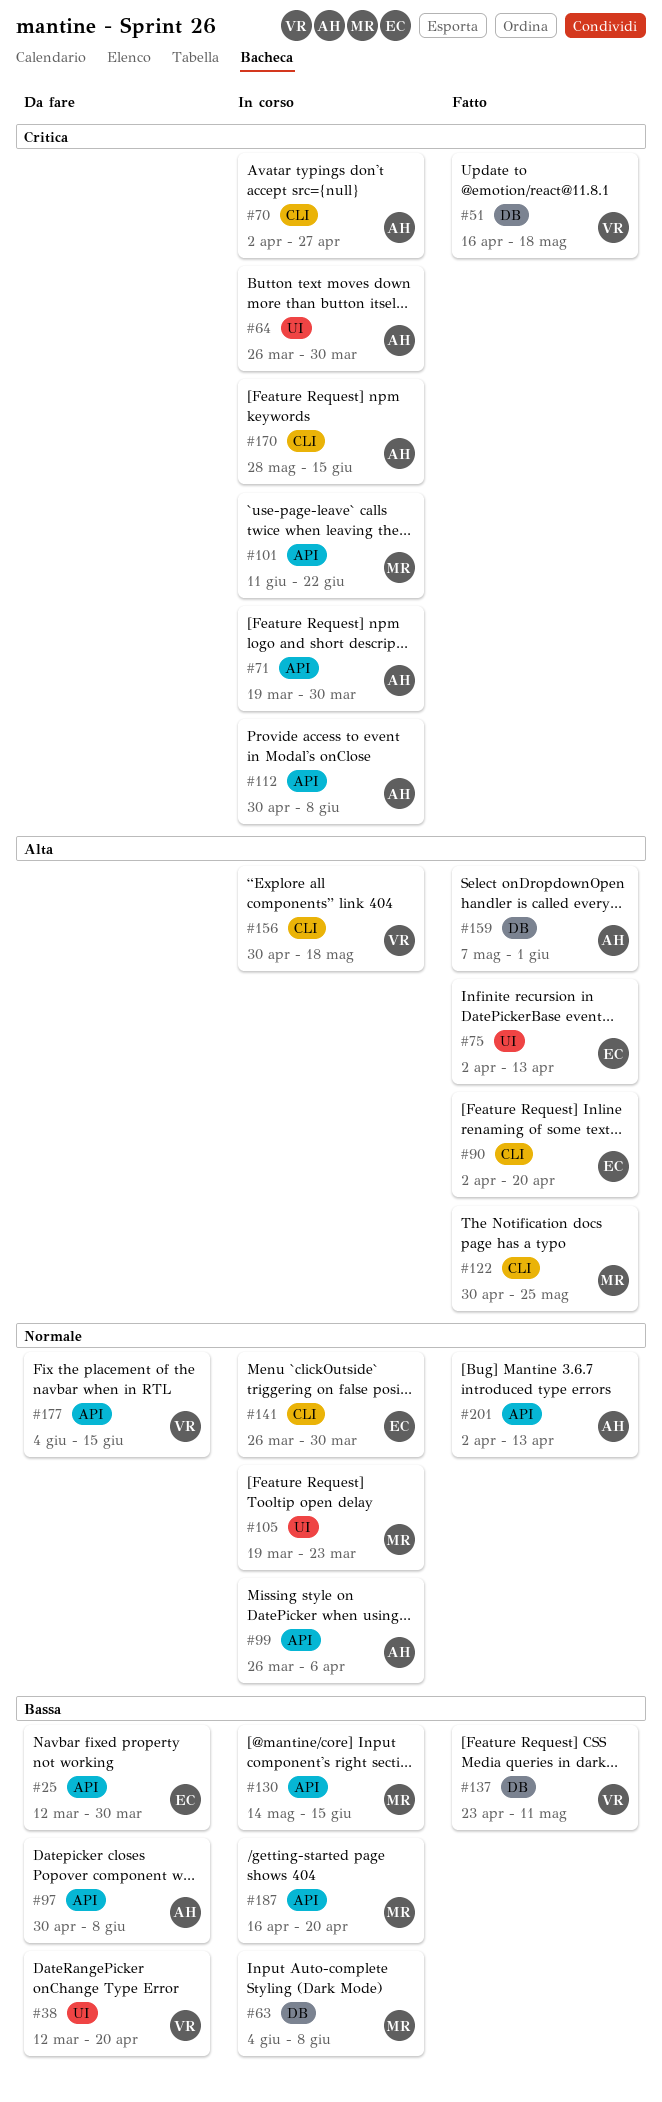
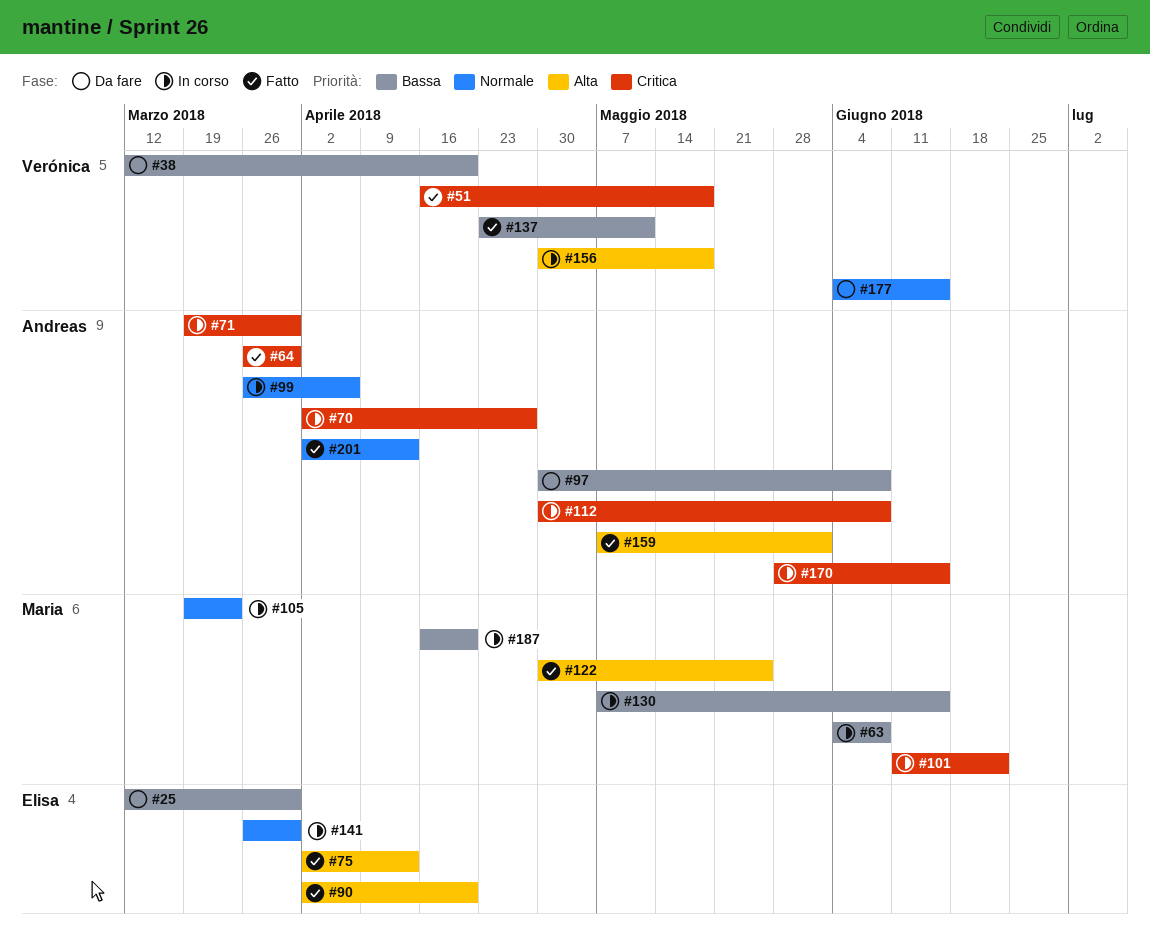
#64, status: In corso -> Fatto
#130, start: May 14 -> May 7

